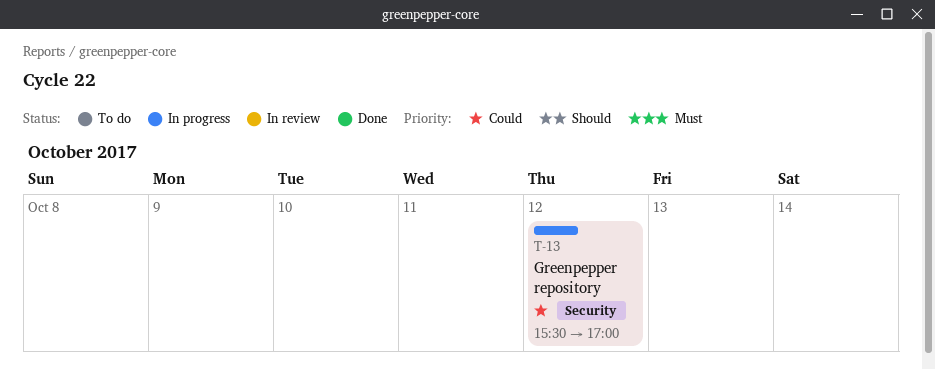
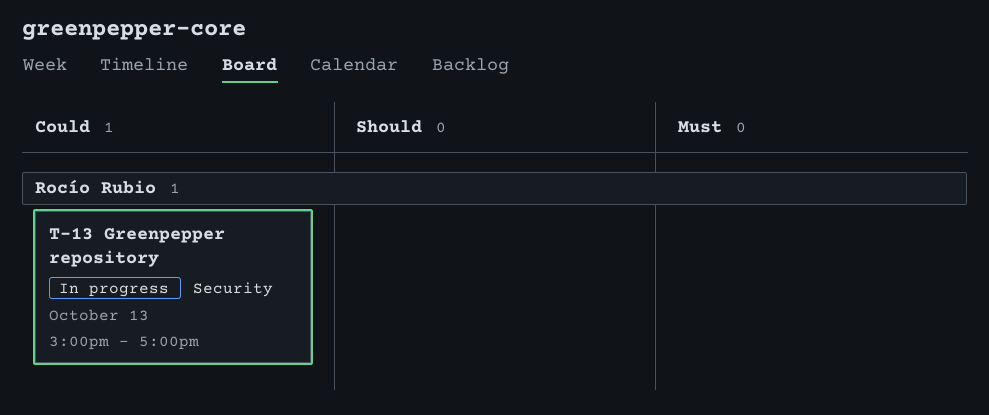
T-13, day: Oct 12 -> Oct 13
T-13, begins: 15:30 -> 15:00

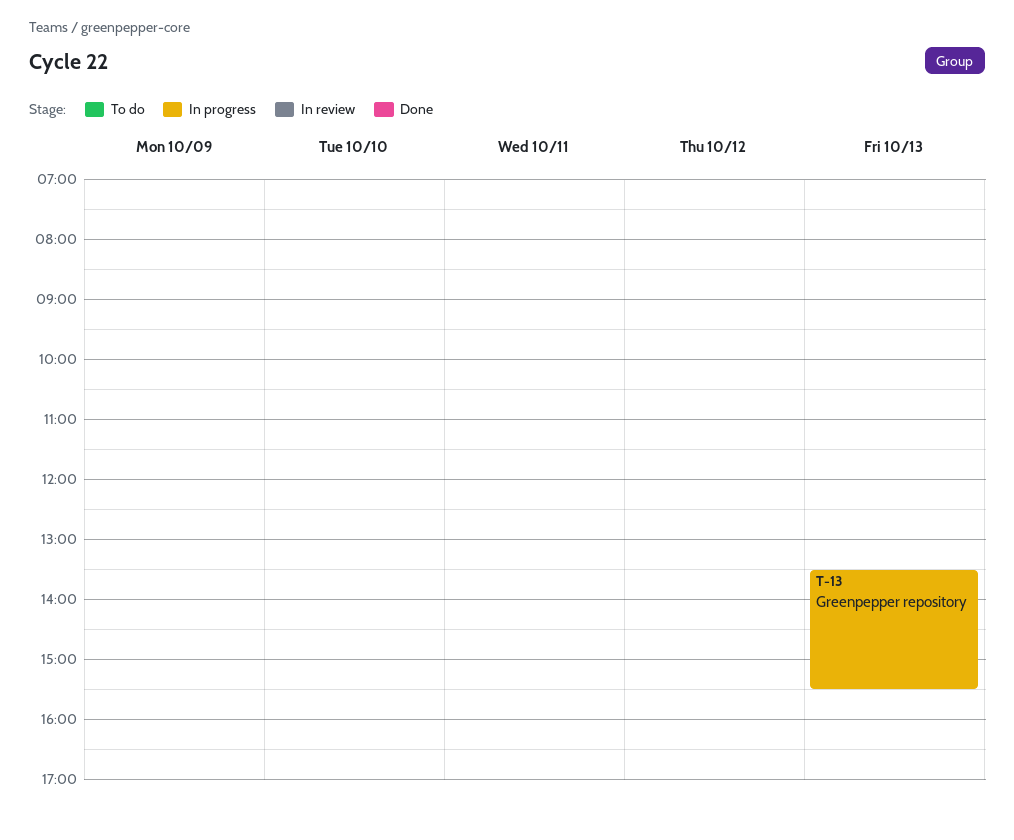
T-13, begins: 15:00 -> 13:30
T-13, ends: 17:00 -> 15:30

